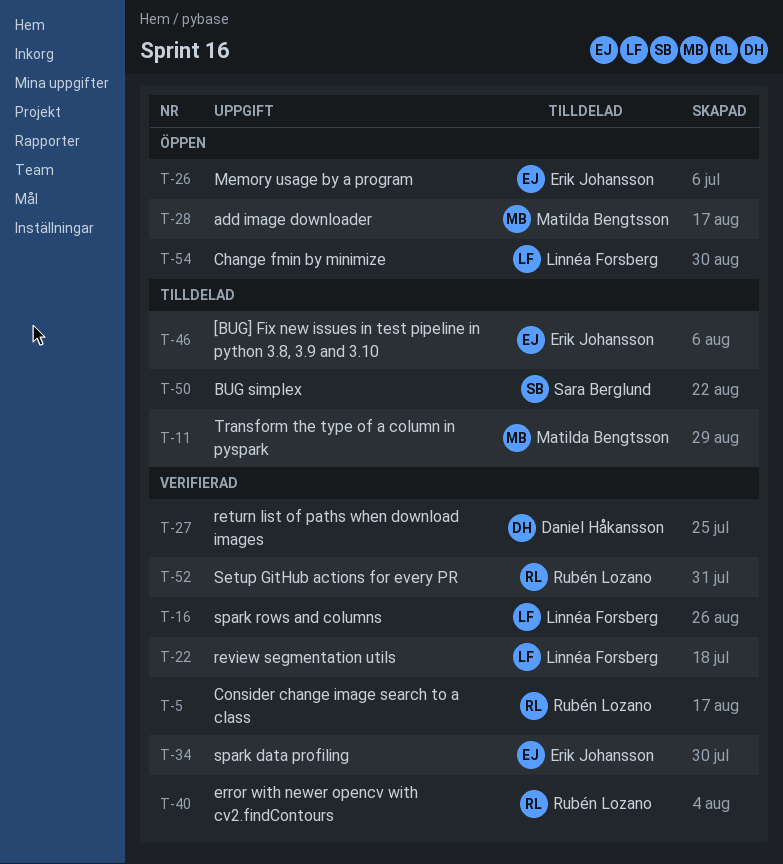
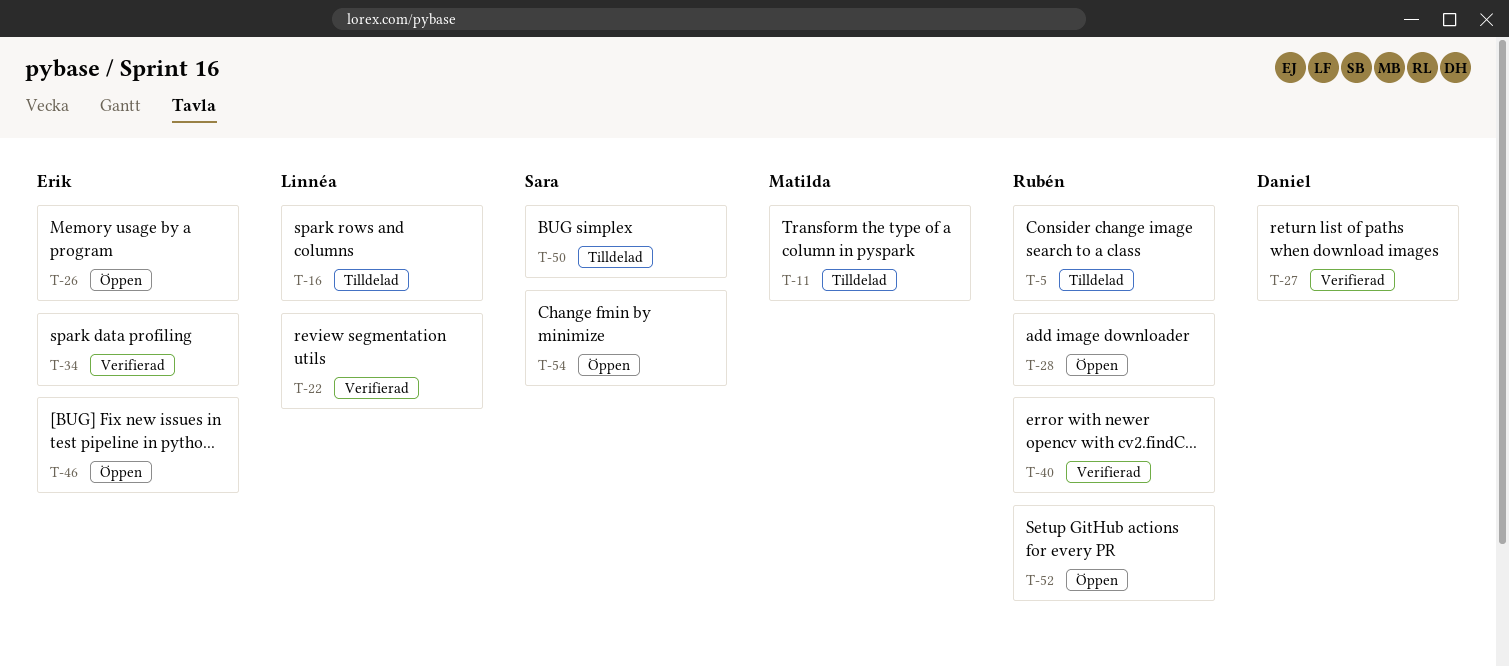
T-5, status: Verifierad -> Tilldelad
T-16, status: Verifierad -> Tilldelad
T-28, owner: Matilda Bengtsson -> Rubén Lozano
T-46, status: Tilldelad -> Öppen
T-52, status: Verifierad -> Öppen
T-54, owner: Linnéa Forsberg -> Sara Berglund

